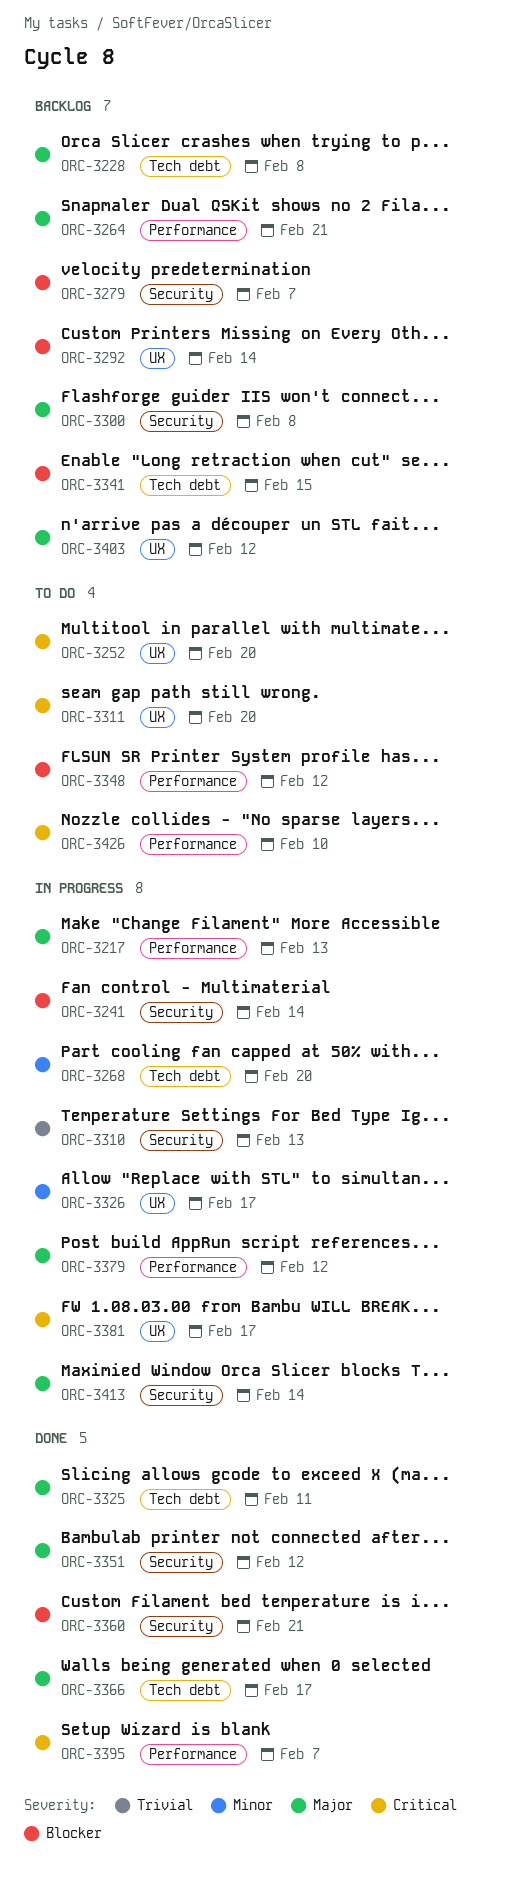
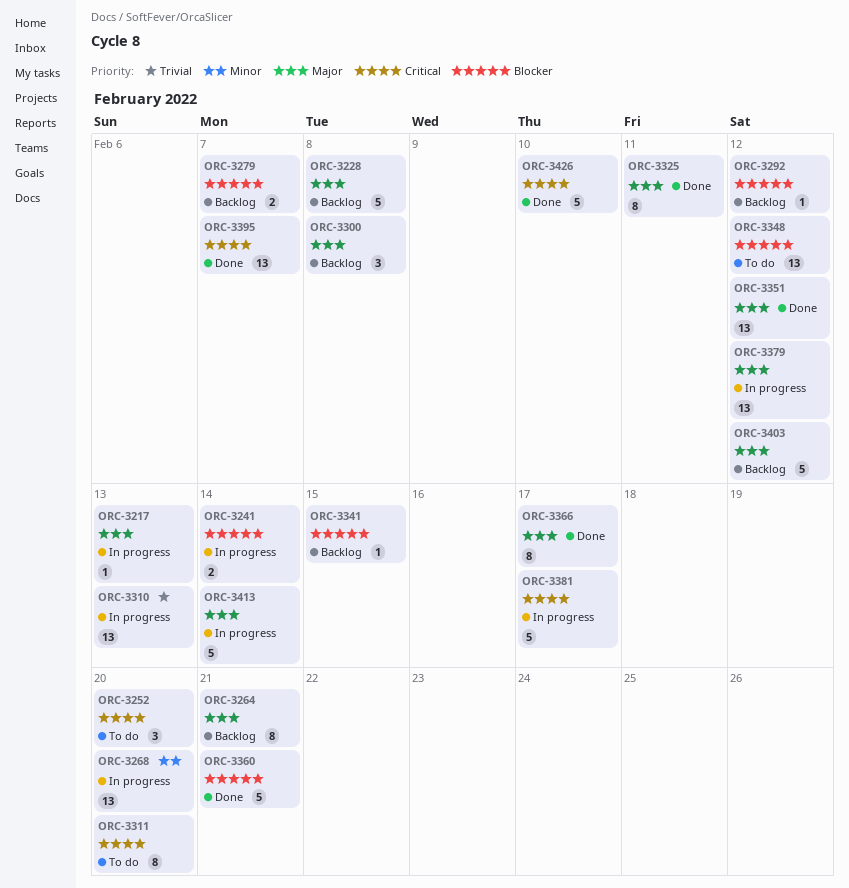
ORC-3292, due: Feb 14 -> Feb 12
ORC-3326: present -> none
ORC-3426, status: To do -> Done

